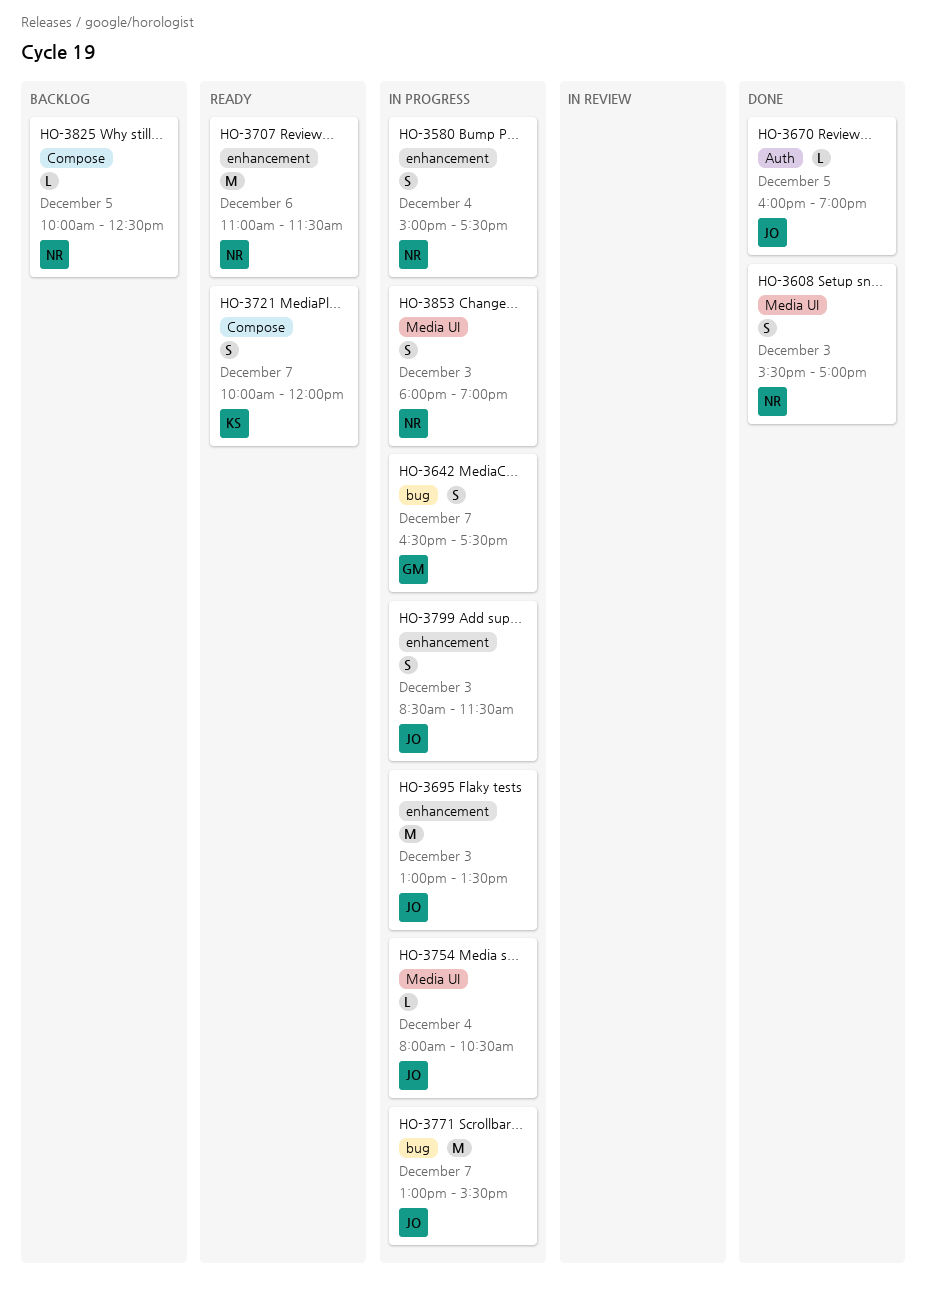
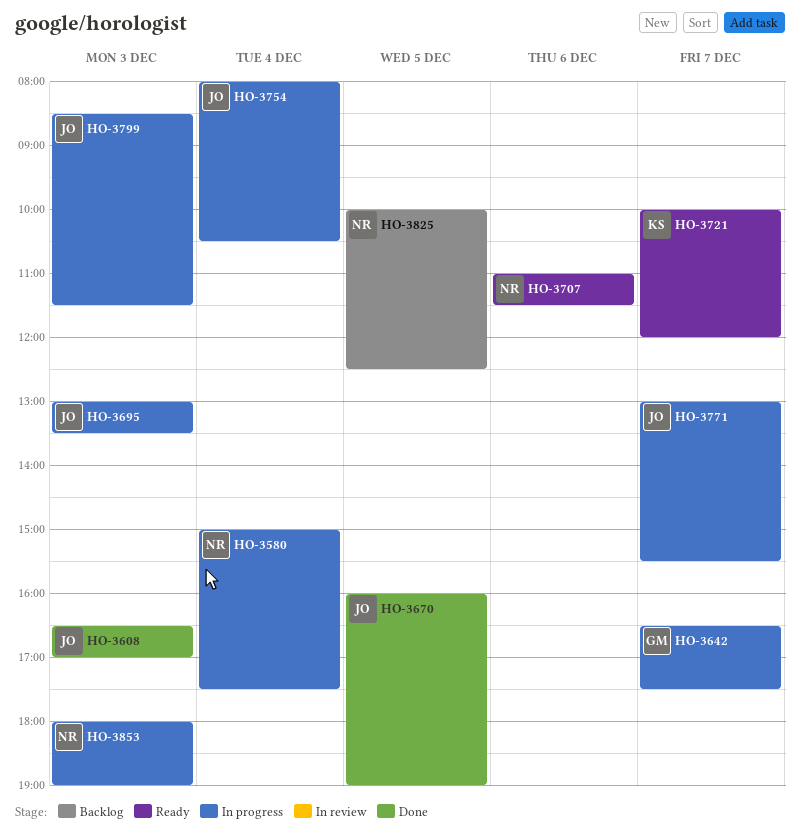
HO-3608, owner: NR -> JO
HO-3608, begins: 15:30 -> 16:30

